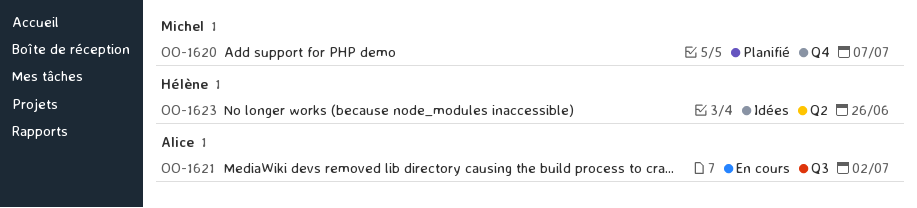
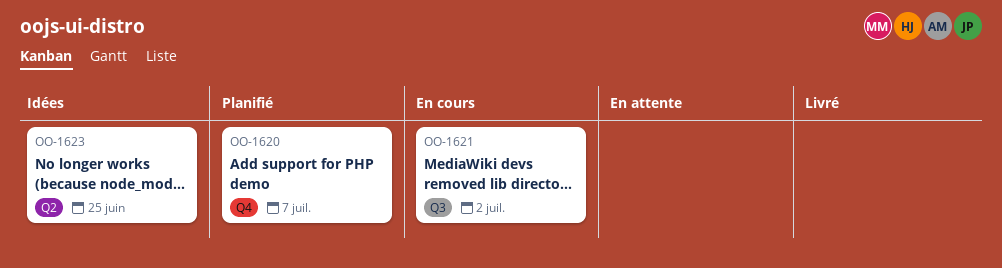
OO-1623, due: Jun 26 -> Jun 25

